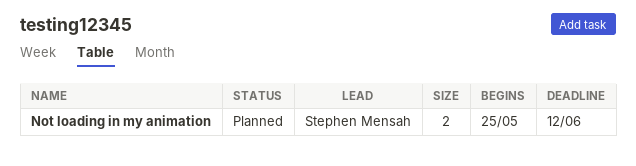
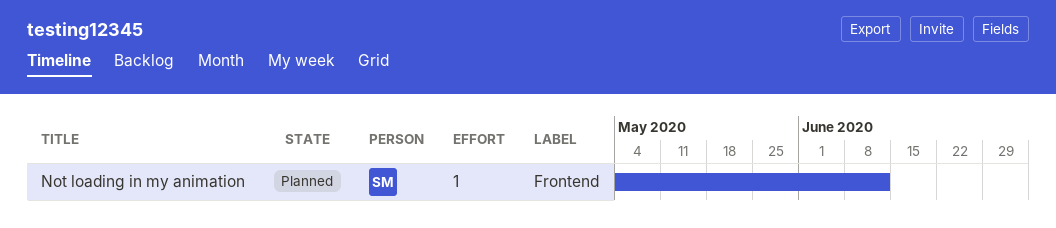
Not loading in my animation, estimate: 2 -> 1
Not loading in my animation, start: May 25 -> May 4

